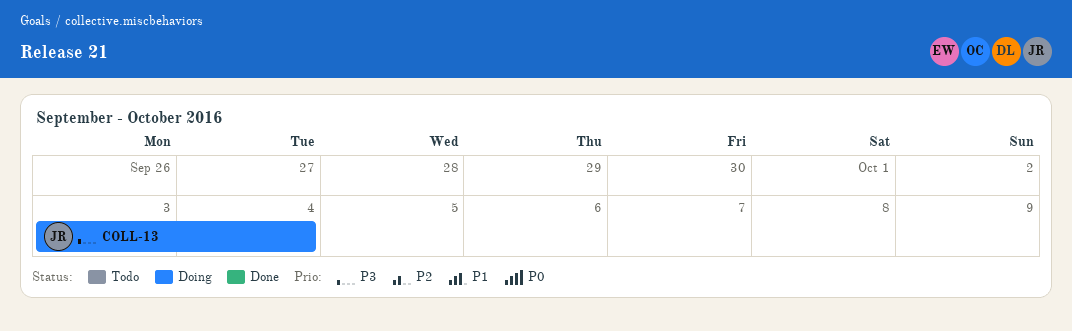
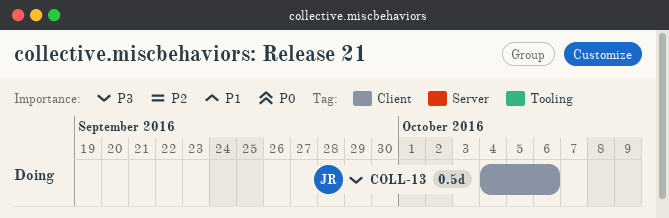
COLL-13, start: Oct 3 -> Oct 4
COLL-13, due: Oct 4 -> Oct 6

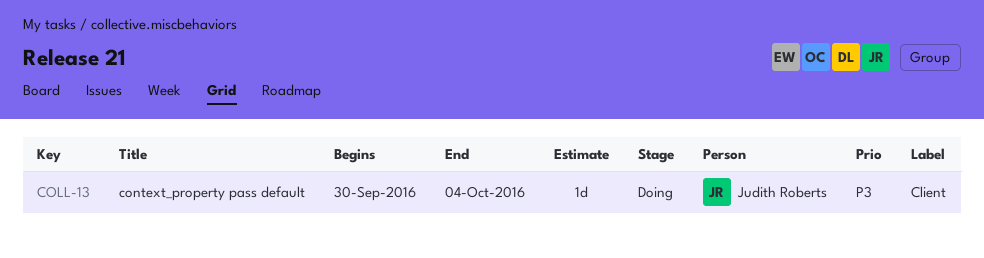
COLL-13, estimate: 0.5d -> 1d
COLL-13, start: Oct 4 -> Sep 30
COLL-13, due: Oct 6 -> Oct 4

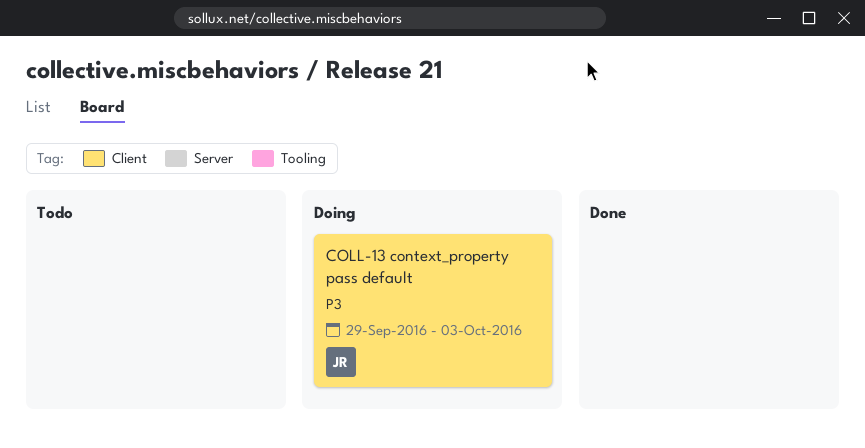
COLL-13, start: Sep 30 -> Sep 29
COLL-13, due: Oct 4 -> Oct 3

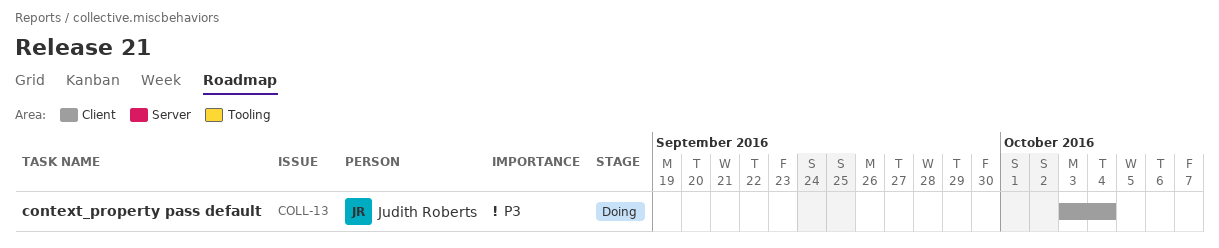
COLL-13, start: Sep 29 -> Oct 3
COLL-13, due: Oct 3 -> Oct 4

